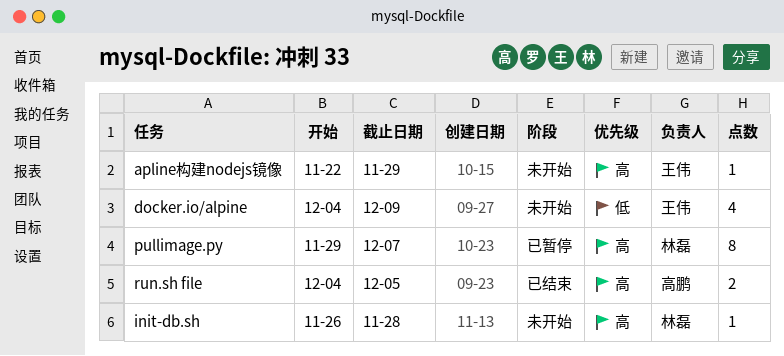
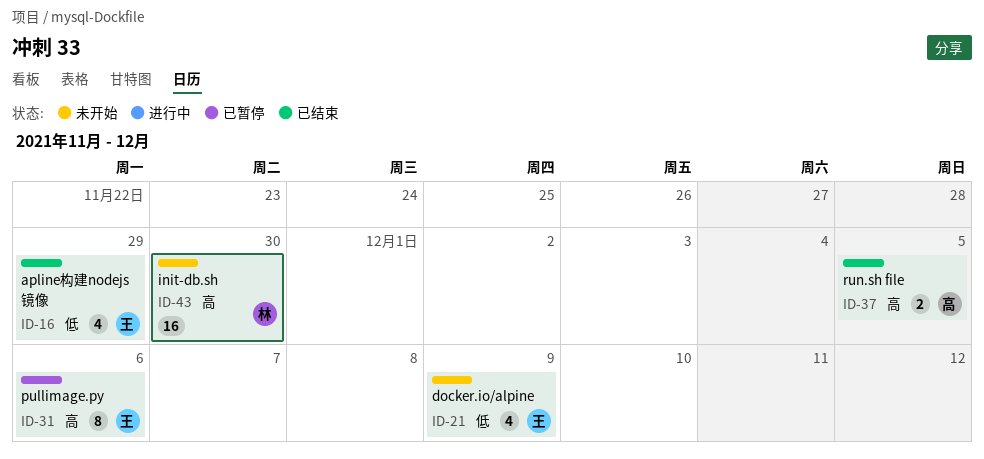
apline构建nodejs镜像, status: 未开始 -> 已结束
apline构建nodejs镜像, priority: 高 -> 低
apline构建nodejs镜像, estimate: 1 -> 4
init-db.sh, estimate: 1 -> 16
init-db.sh, due: Nov 28 -> Nov 30
pullimage.py, owner: 林磊 -> 王伟
pullimage.py, due: Dec 7 -> Dec 6

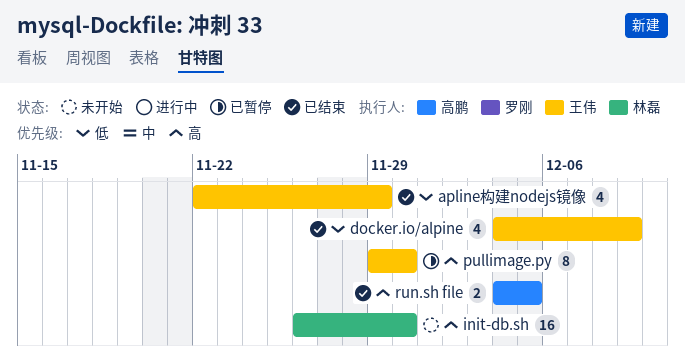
docker.io/alpine, status: 未开始 -> 已结束
pullimage.py, due: Dec 6 -> Nov 30

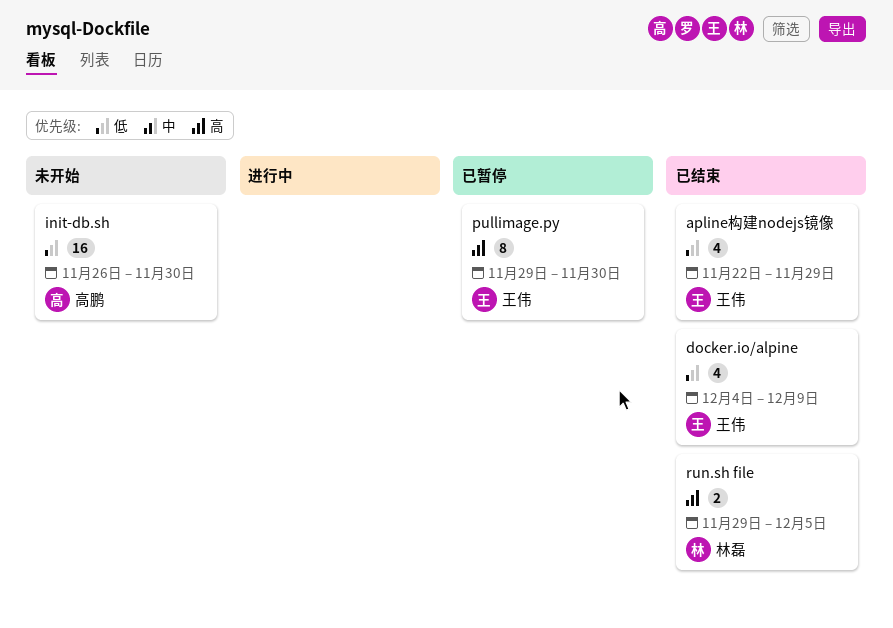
init-db.sh, owner: 林磊 -> 高鹏
init-db.sh, priority: 高 -> 低
run.sh file, owner: 高鹏 -> 林磊
run.sh file, start: Dec 4 -> Nov 29

